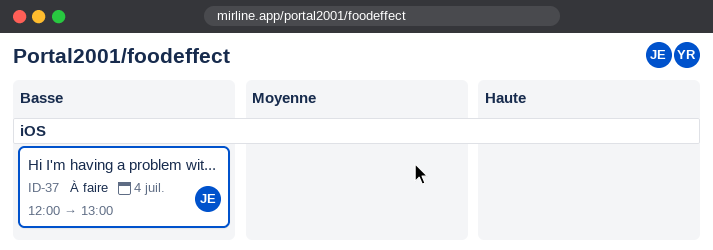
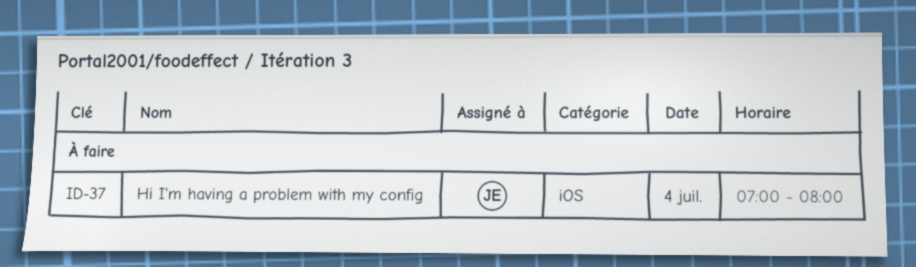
ID-37, begins: 12:00 -> 07:00
ID-37, ends: 13:00 -> 08:00

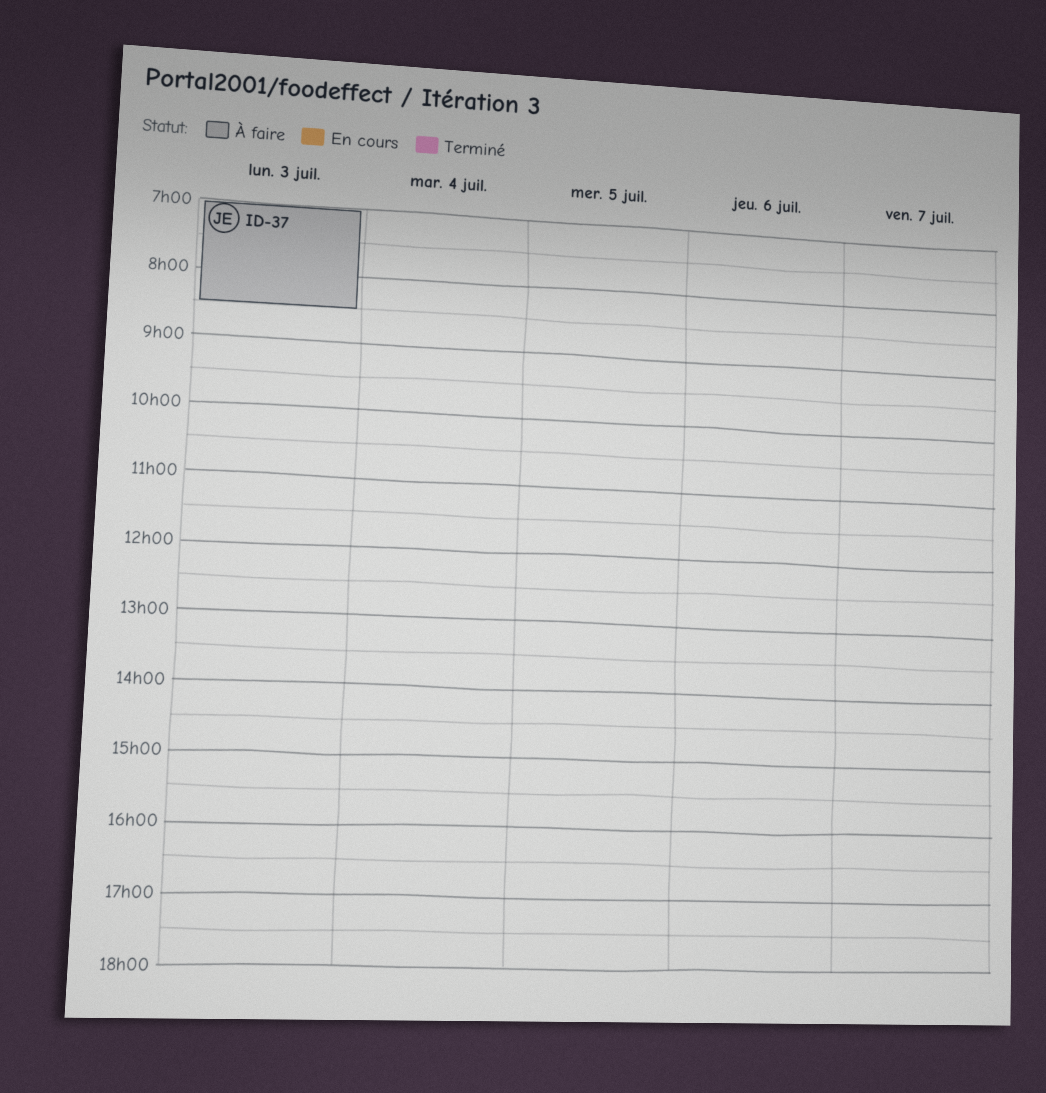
ID-37, day: Jul 4 -> Jul 3
ID-37, ends: 08:00 -> 08:30

